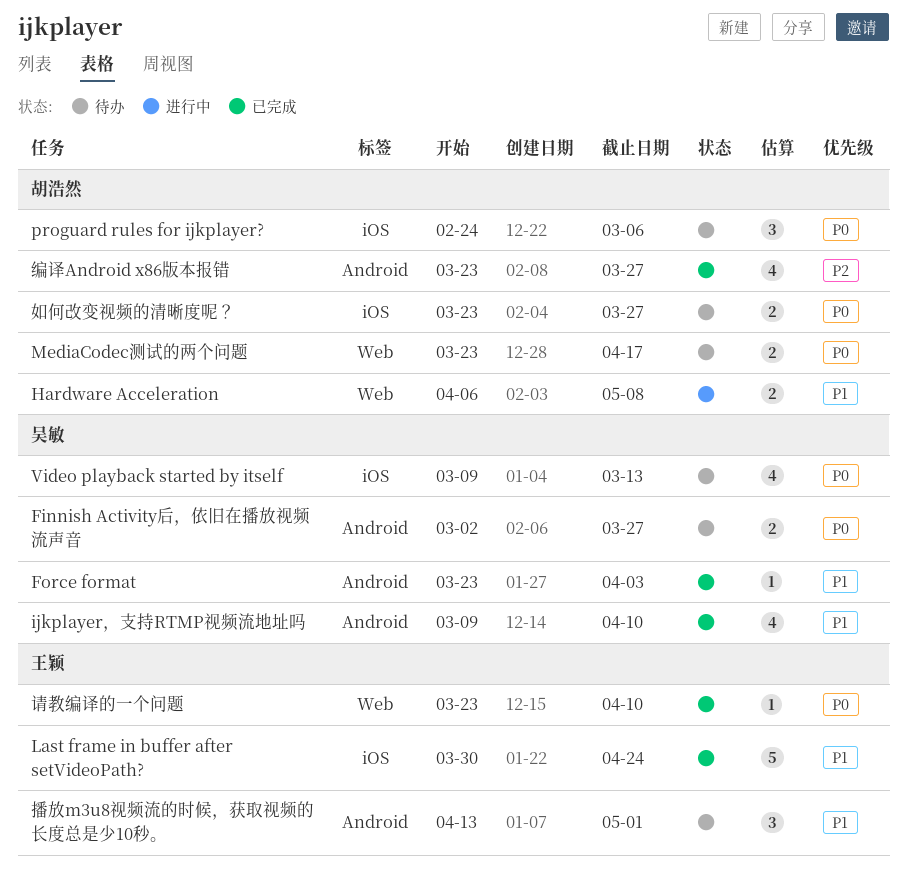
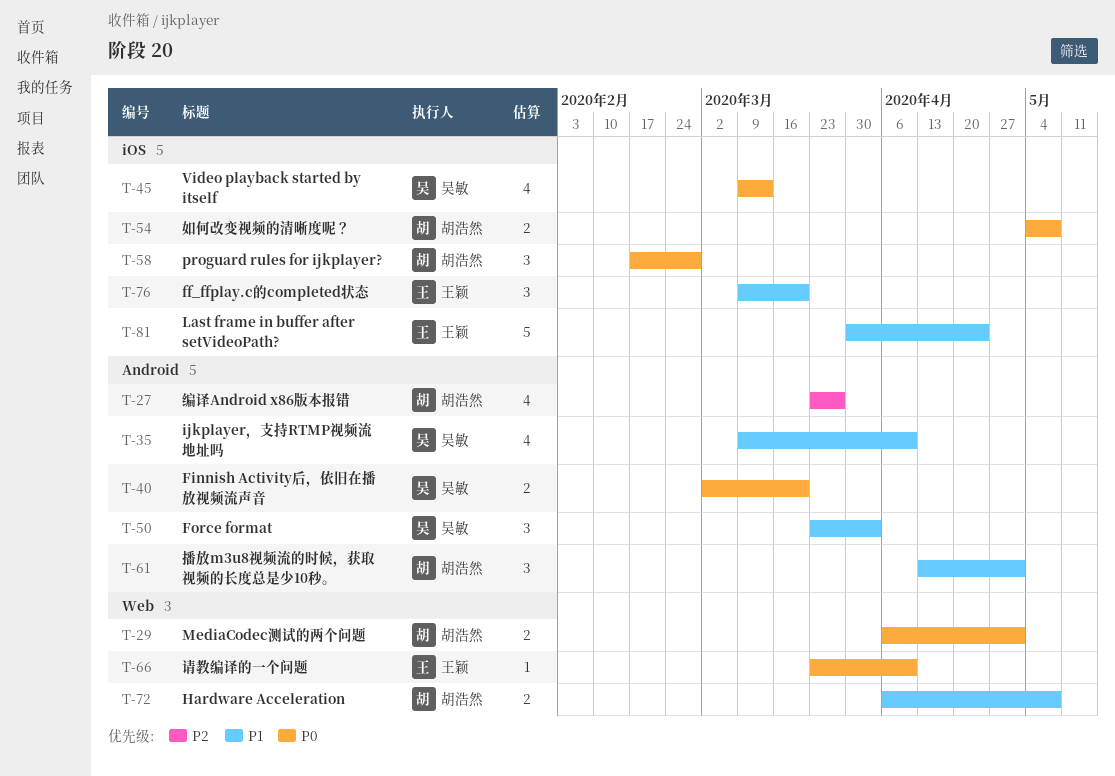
ff_ffplay.c的completed状态: none -> present
Finnish Activity后，依旧在播放视频流声音, due: Mar 27 -> Mar 20
Force format, estimate: 1 -> 3
MediaCodec测试的两个问题, start: Mar 23 -> Apr 6
MediaCodec测试的两个问题, due: Apr 17 -> May 1
proguard rules for ijkplayer?, start: Feb 24 -> Feb 17
proguard rules for ijkplayer?, due: Mar 6 -> Feb 28
如何改变视频的清晰度呢？, start: Mar 23 -> May 4
如何改变视频的清晰度呢？, due: Mar 27 -> May 8
播放m3u8视频流的时候，获取视频的长度总是少10秒。, owner: 王颖 -> 胡浩然

